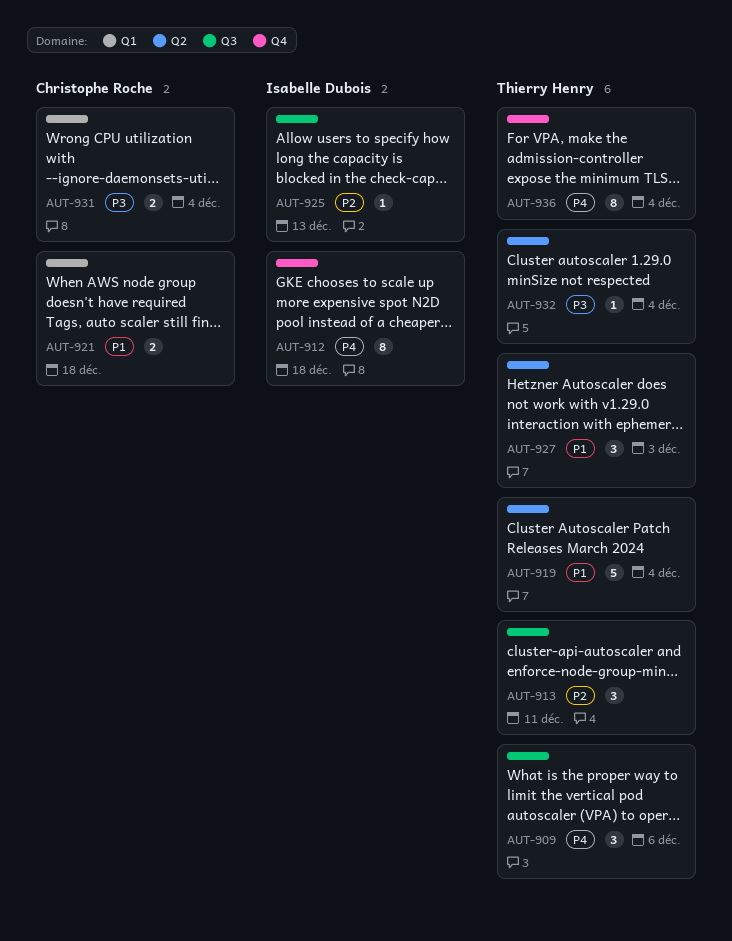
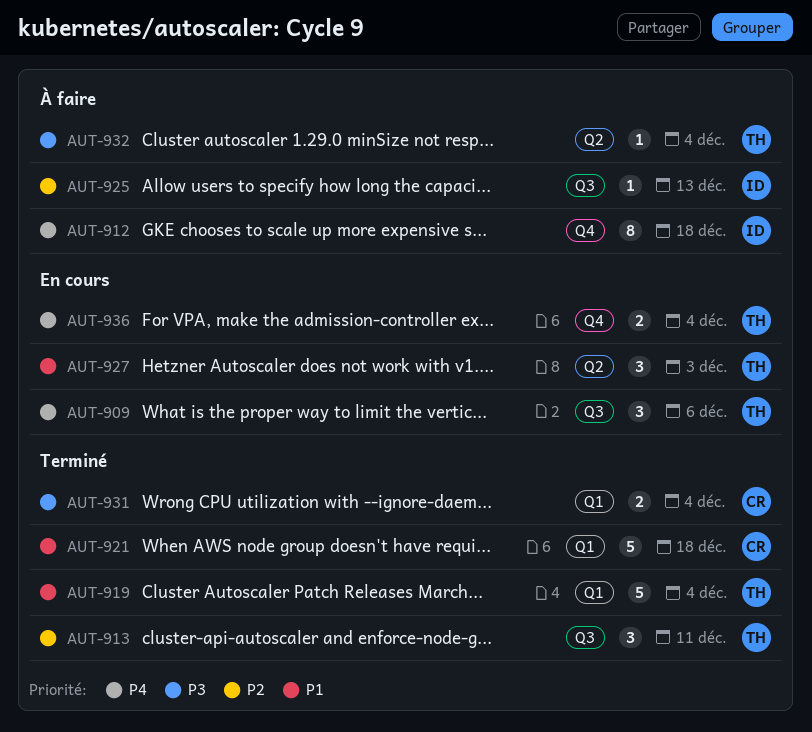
AUT-919, label: Q2 -> Q1
AUT-921, estimate: 2 -> 5
AUT-936, estimate: 8 -> 2

